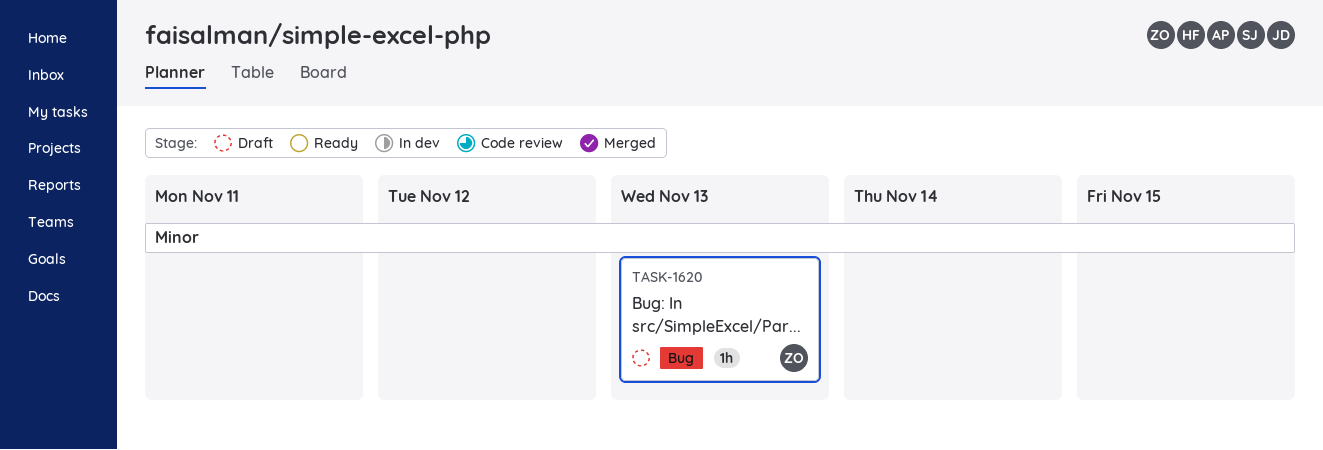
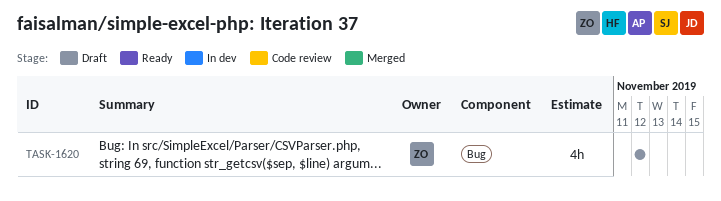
TASK-1620, estimate: 1h -> 4h
TASK-1620, due: Nov 13 -> Nov 12

